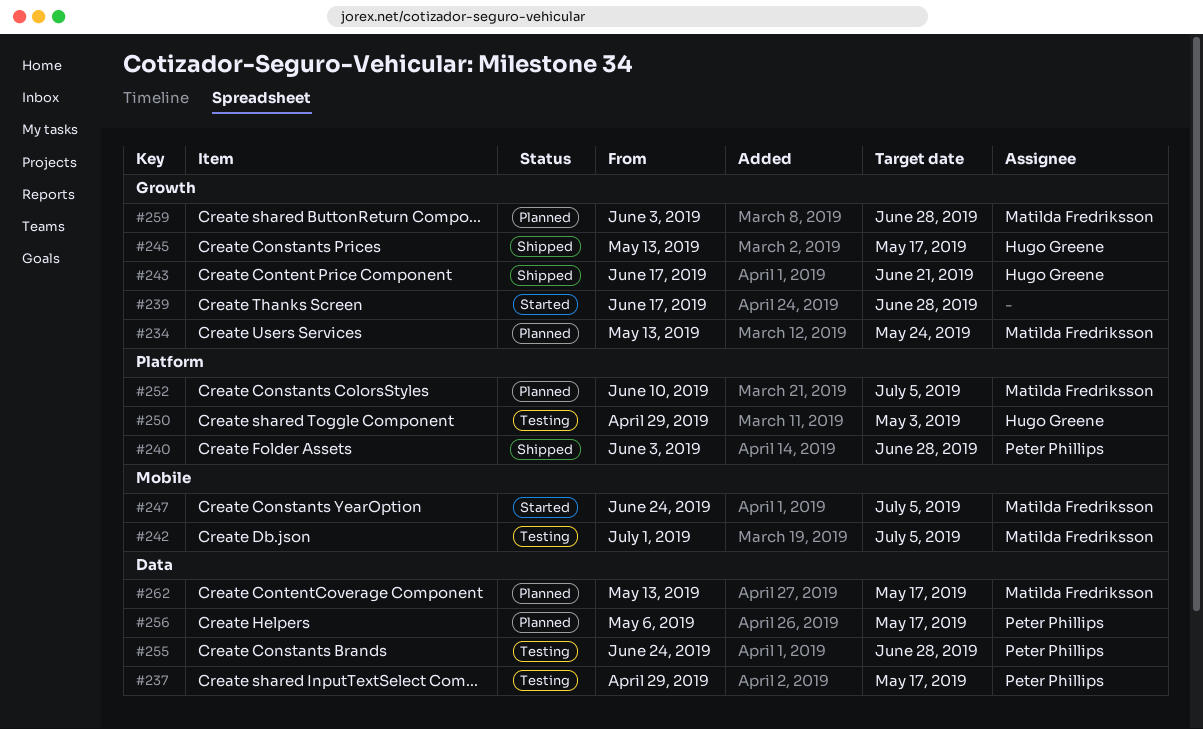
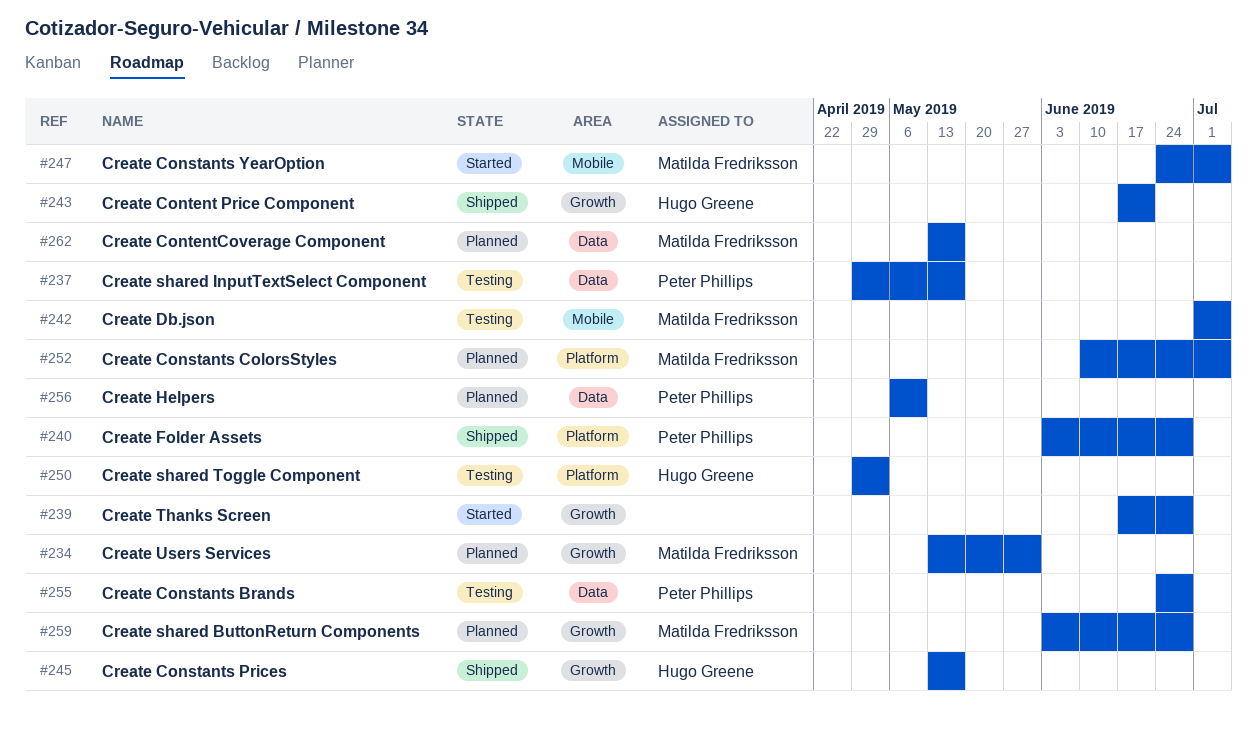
#234, due: May 24 -> May 31
#256, due: May 17 -> May 10

